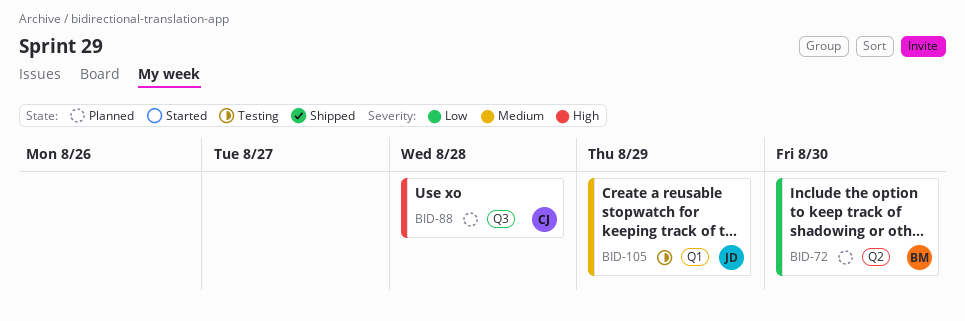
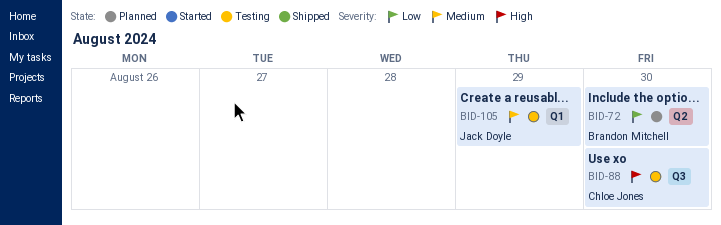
BID-88, status: Planned -> Testing
BID-88, due: Aug 28 -> Aug 30

